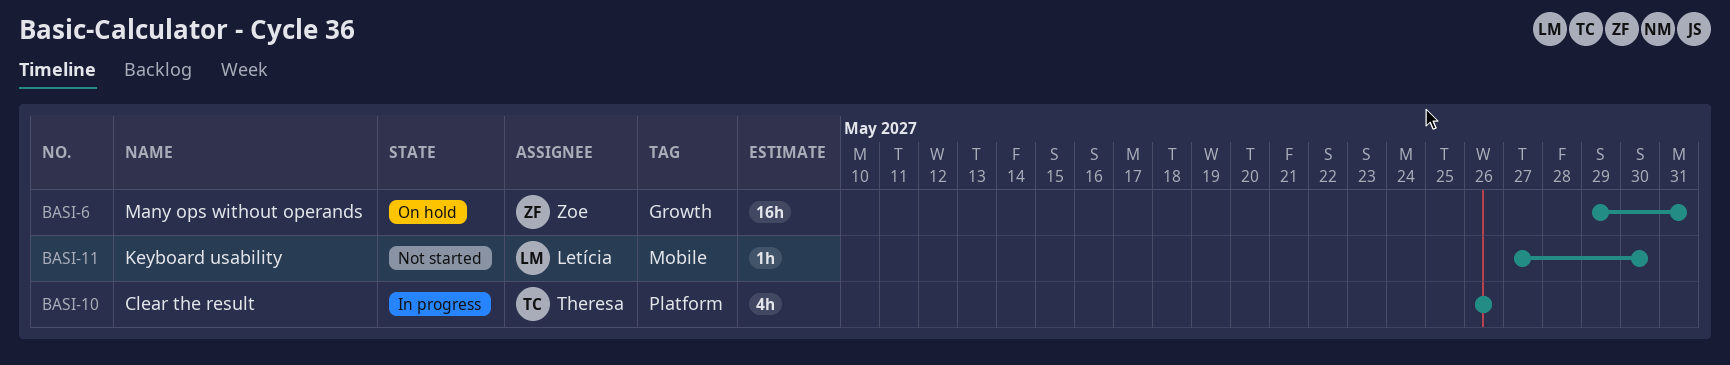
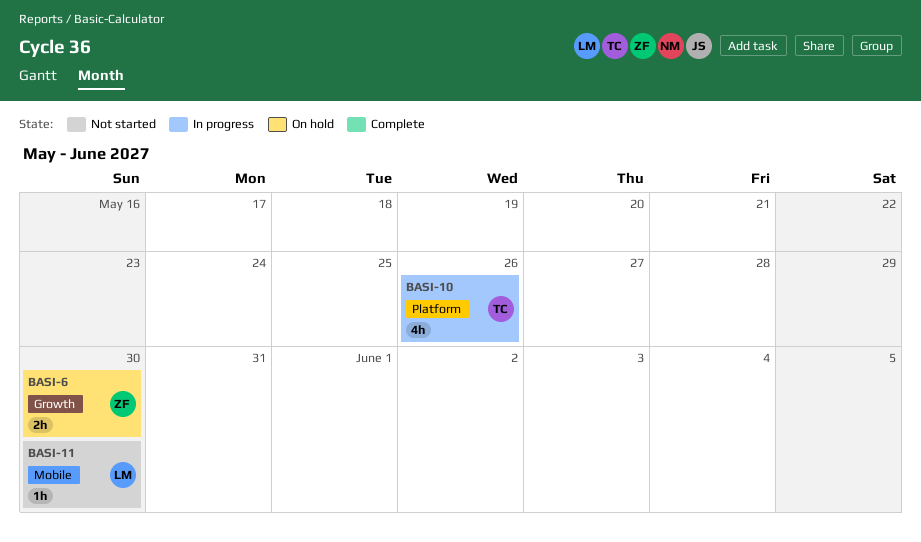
BASI-6, estimate: 16h -> 2h
BASI-6, due: May 31 -> May 30

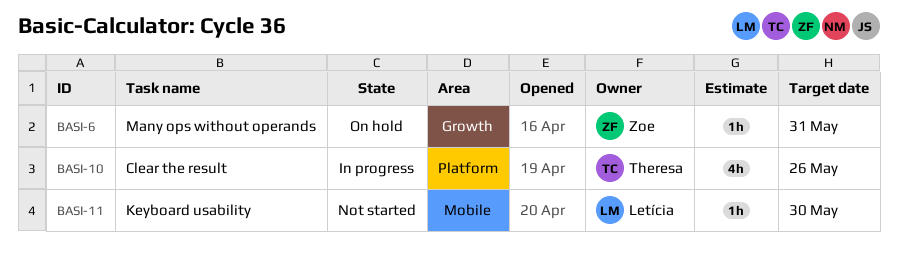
BASI-6, estimate: 2h -> 1h
BASI-6, due: May 30 -> May 31

